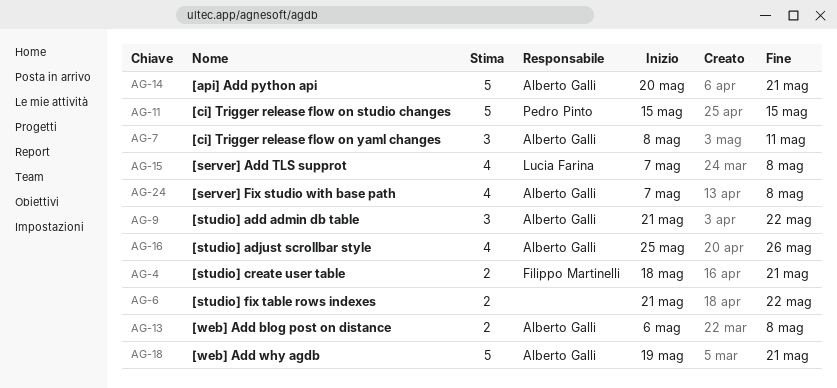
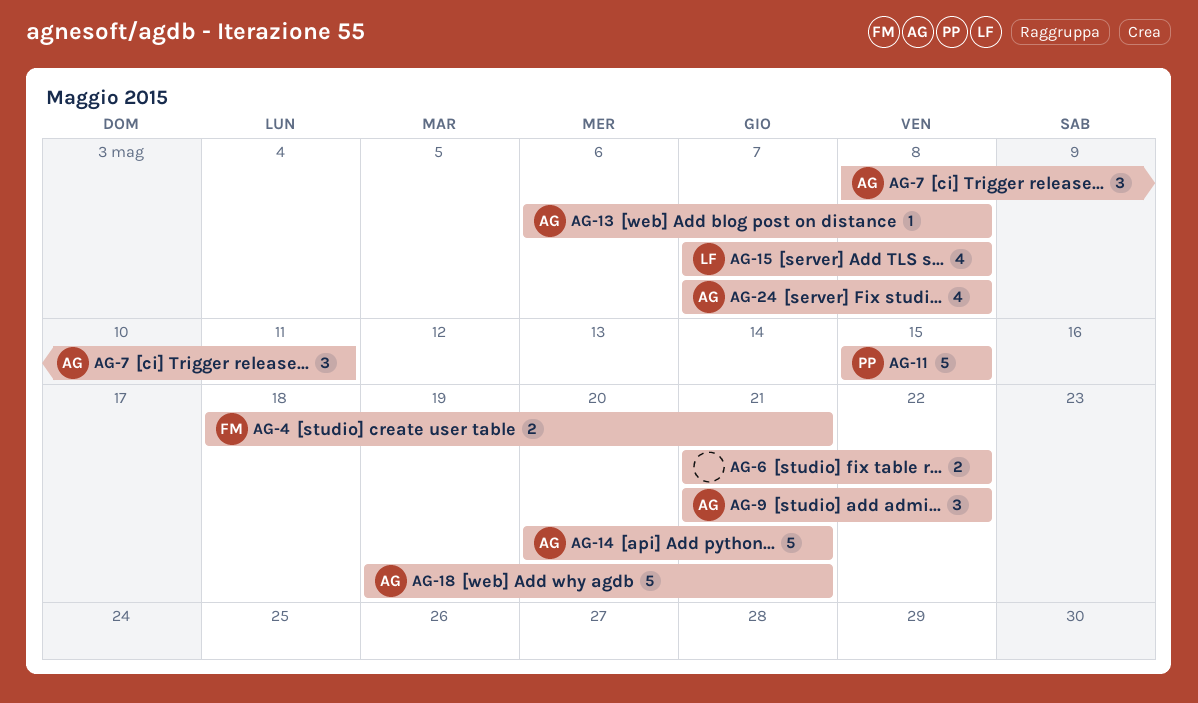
AG-13, estimate: 2 -> 1
AG-16: present -> none

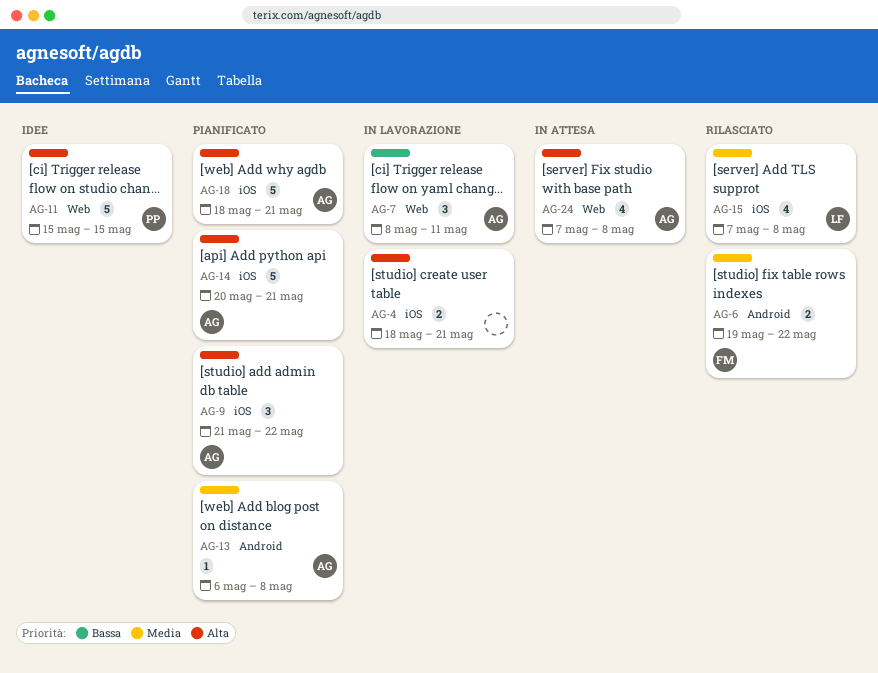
AG-4, owner: FM -> none
AG-6, owner: none -> FM
AG-6, start: May 21 -> May 19
AG-18, start: May 19 -> May 18

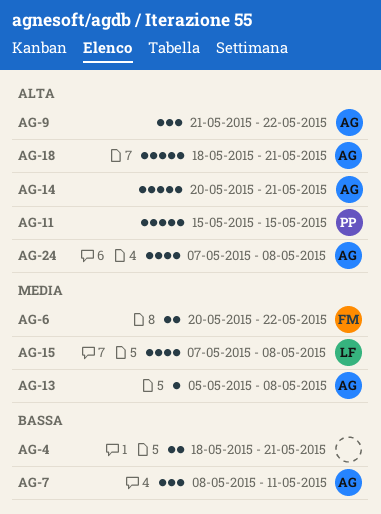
AG-4, priority: Alta -> Bassa
AG-6, start: May 19 -> May 20
AG-13, start: May 6 -> May 5

